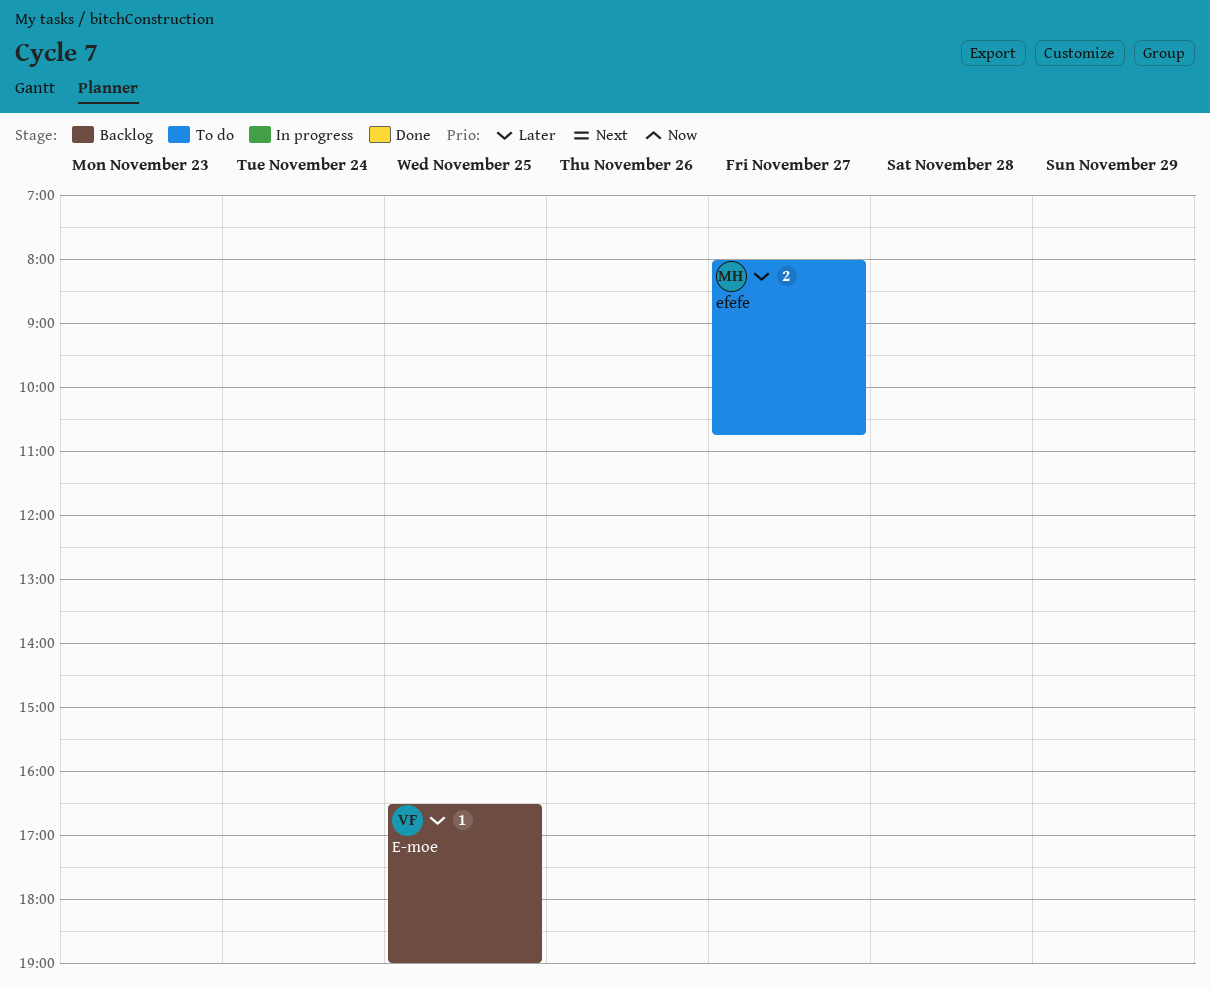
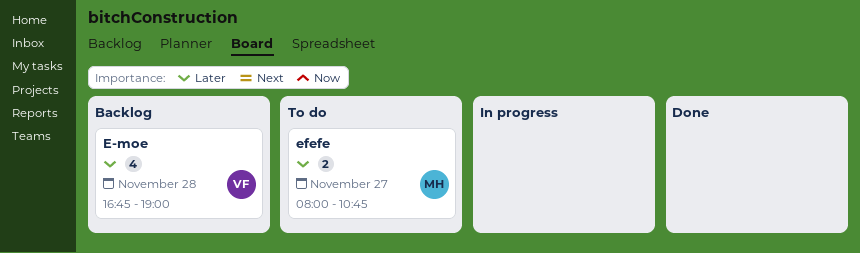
E-moe, estimate: 1 -> 4
E-moe, day: Nov 25 -> Nov 28
E-moe, begins: 16:30 -> 16:45

